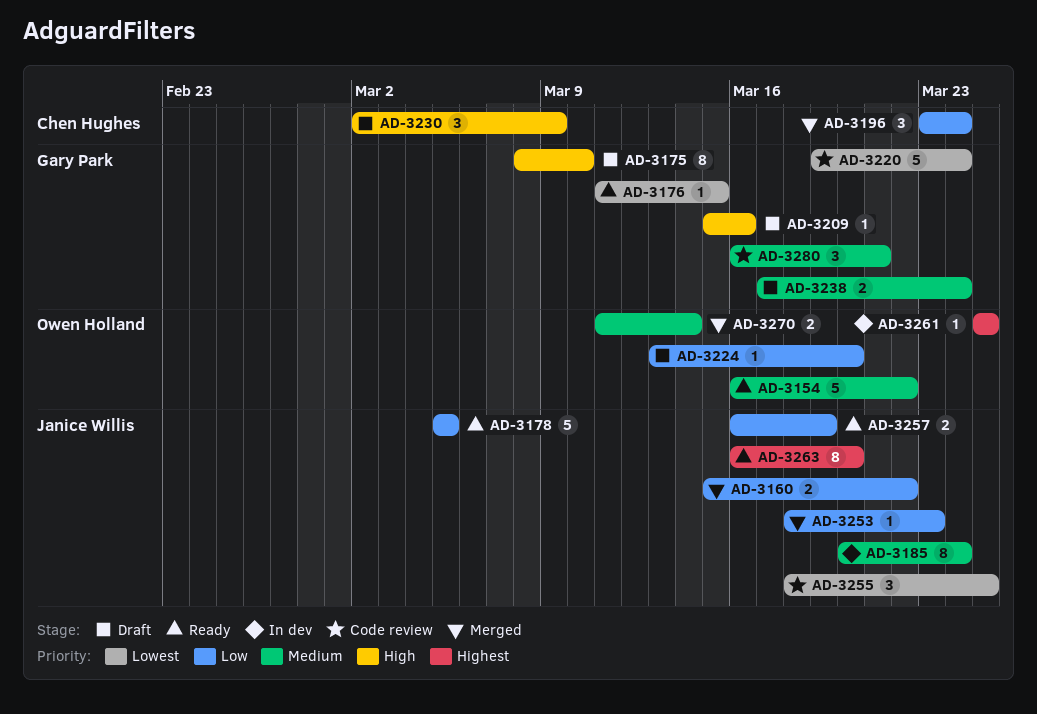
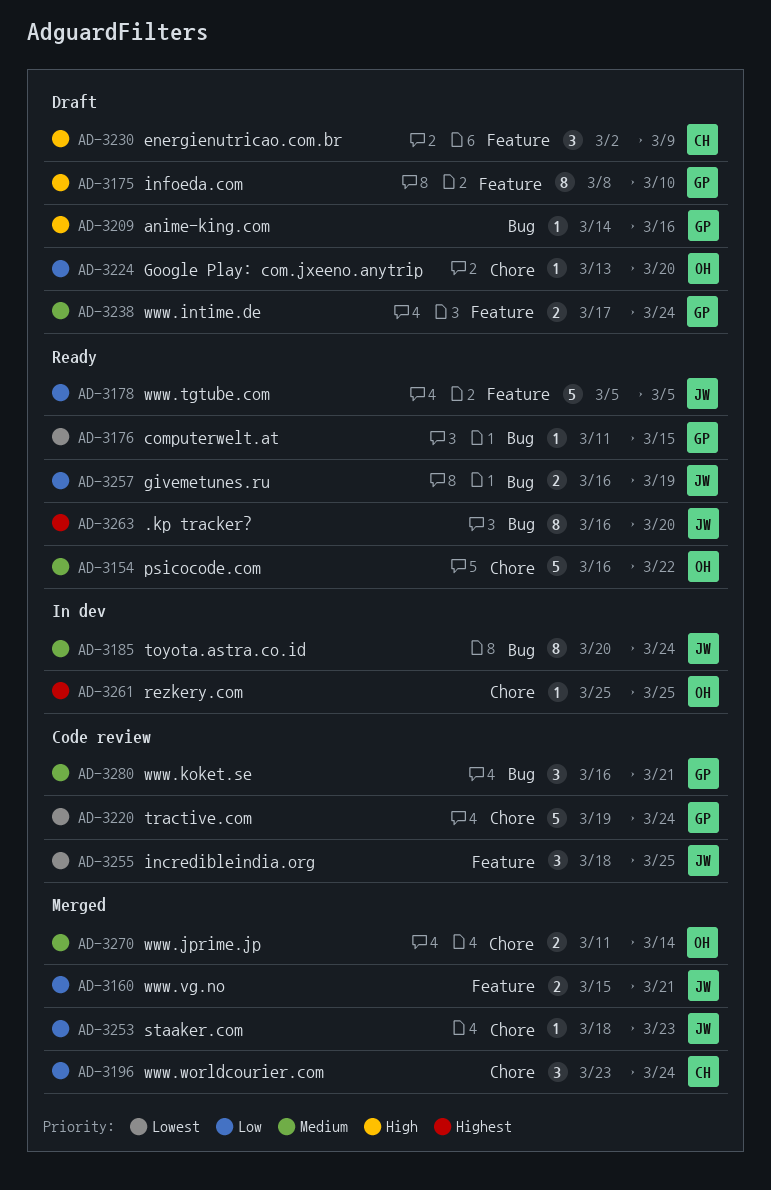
AD-3160, due: Mar 22 -> Mar 21
AD-3209, start: Mar 15 -> Mar 14

